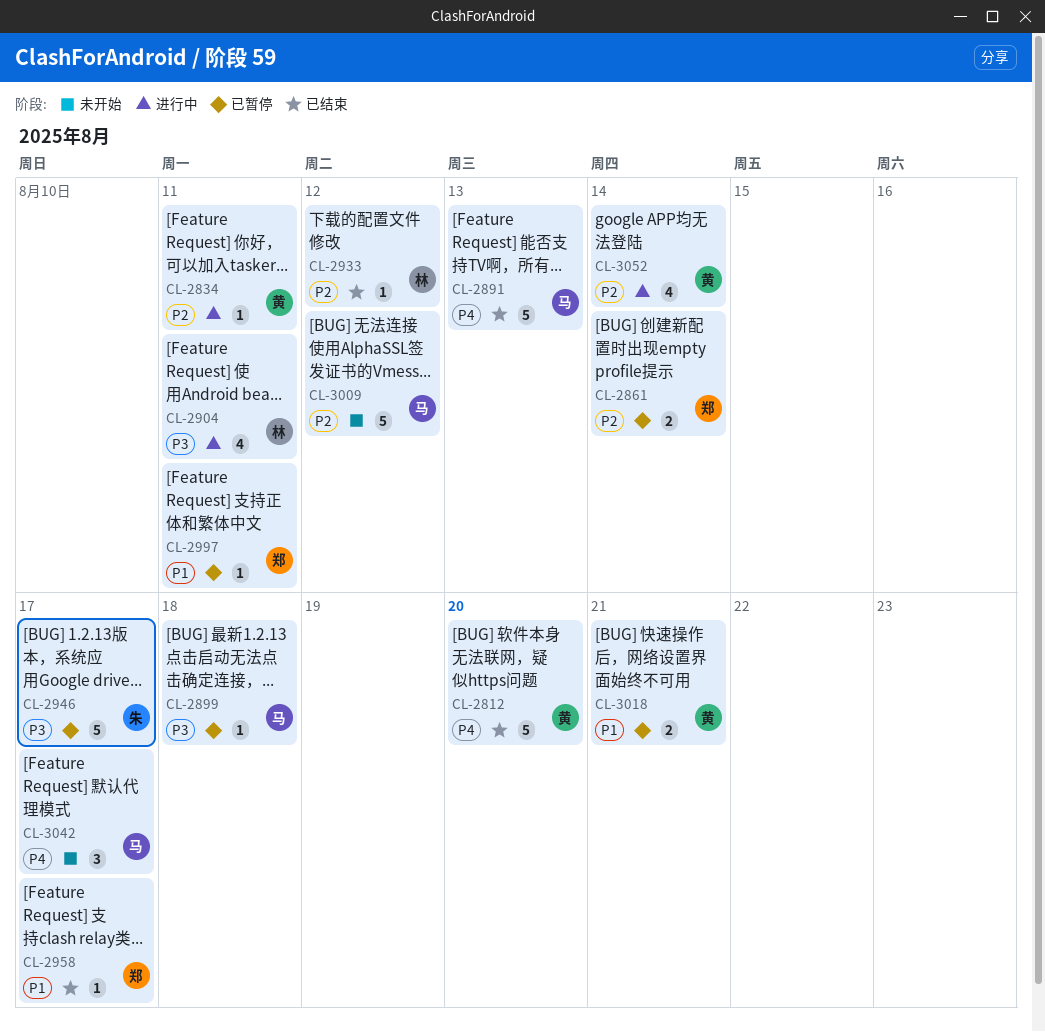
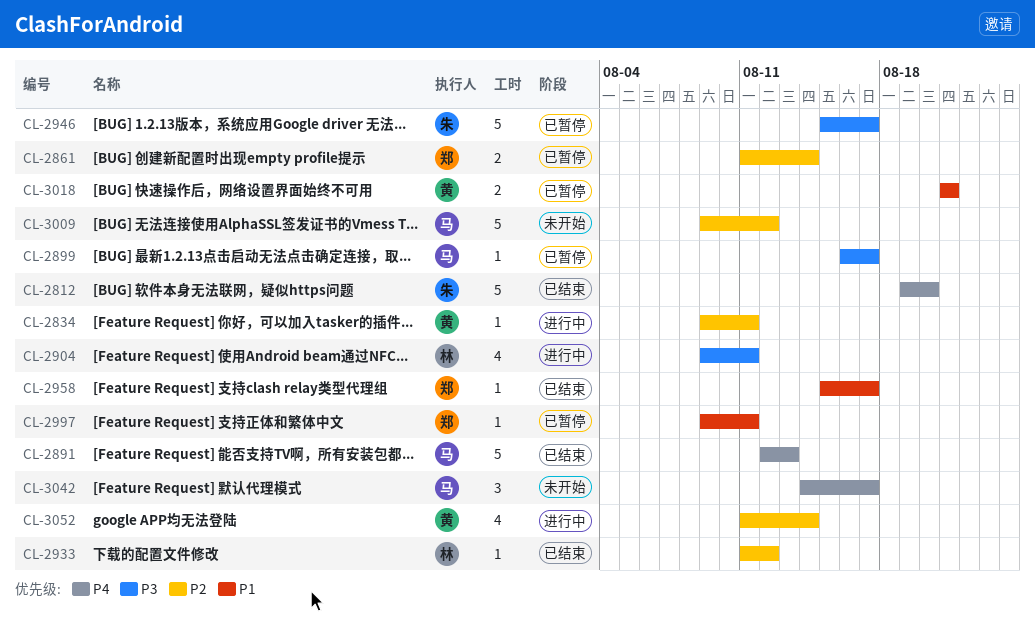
CL-2812, owner: 黄 -> 朱
CL-2899, due: Aug 18 -> Aug 17

